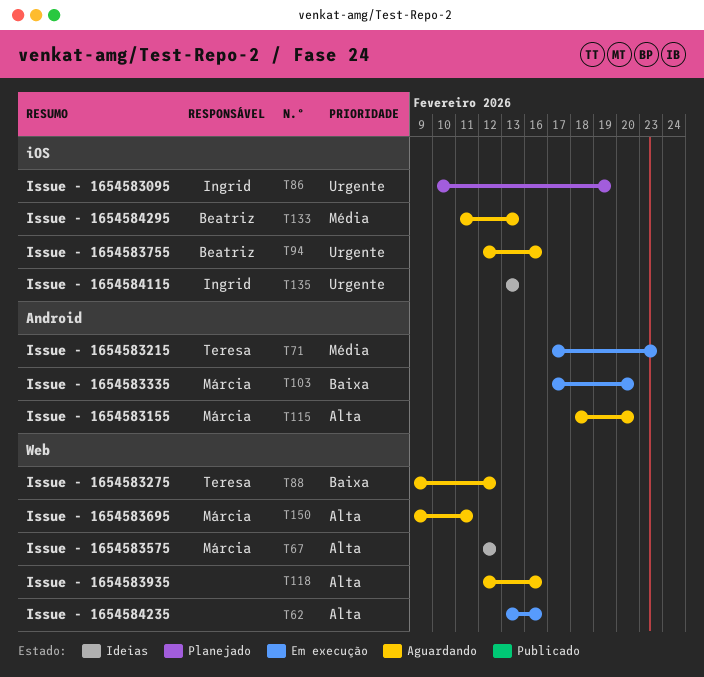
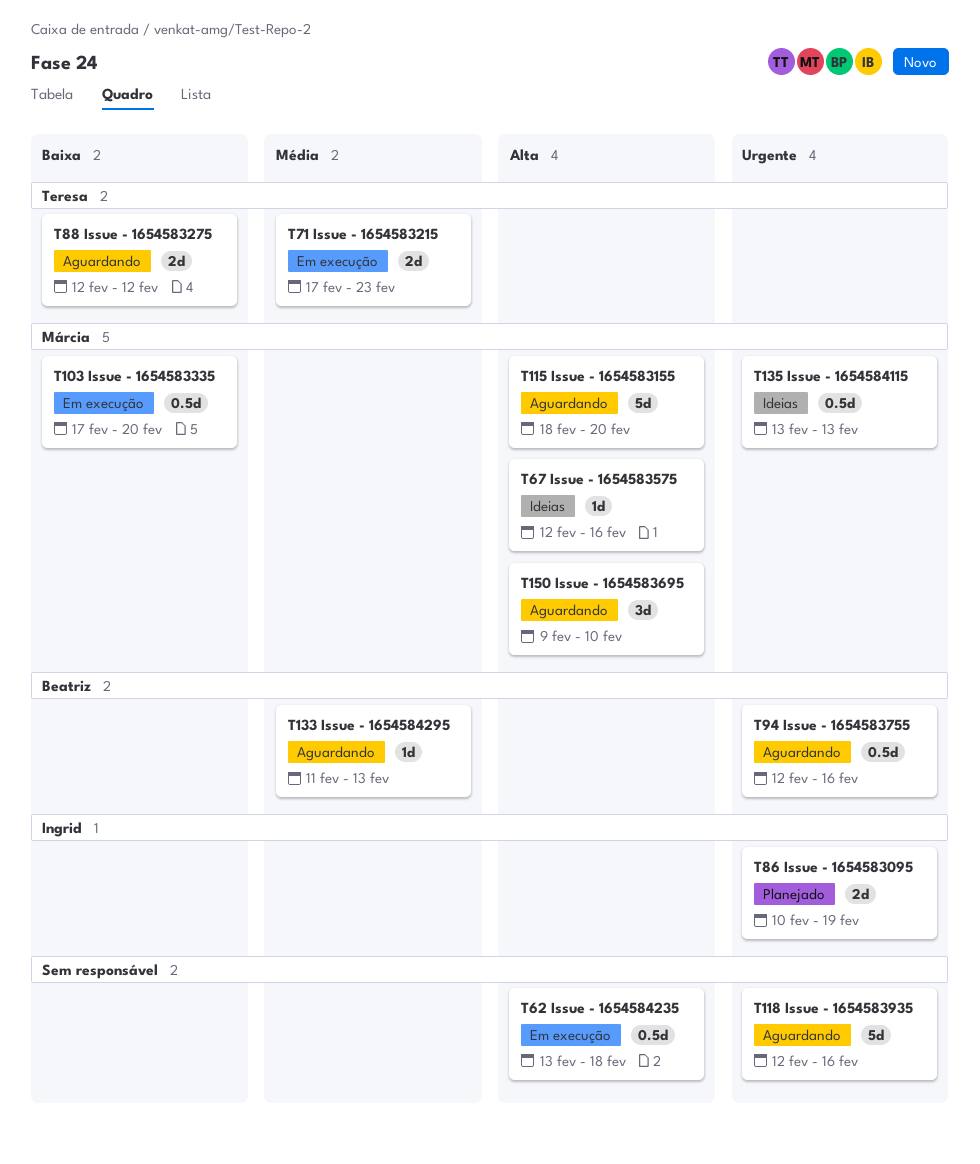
T62, due: Feb 16 -> Feb 18
T67, due: Feb 12 -> Feb 16
T88, start: Feb 9 -> Feb 12
T118, priority: Alta -> Urgente
T135, owner: Ingrid -> Márcia
T150, due: Feb 11 -> Feb 10

